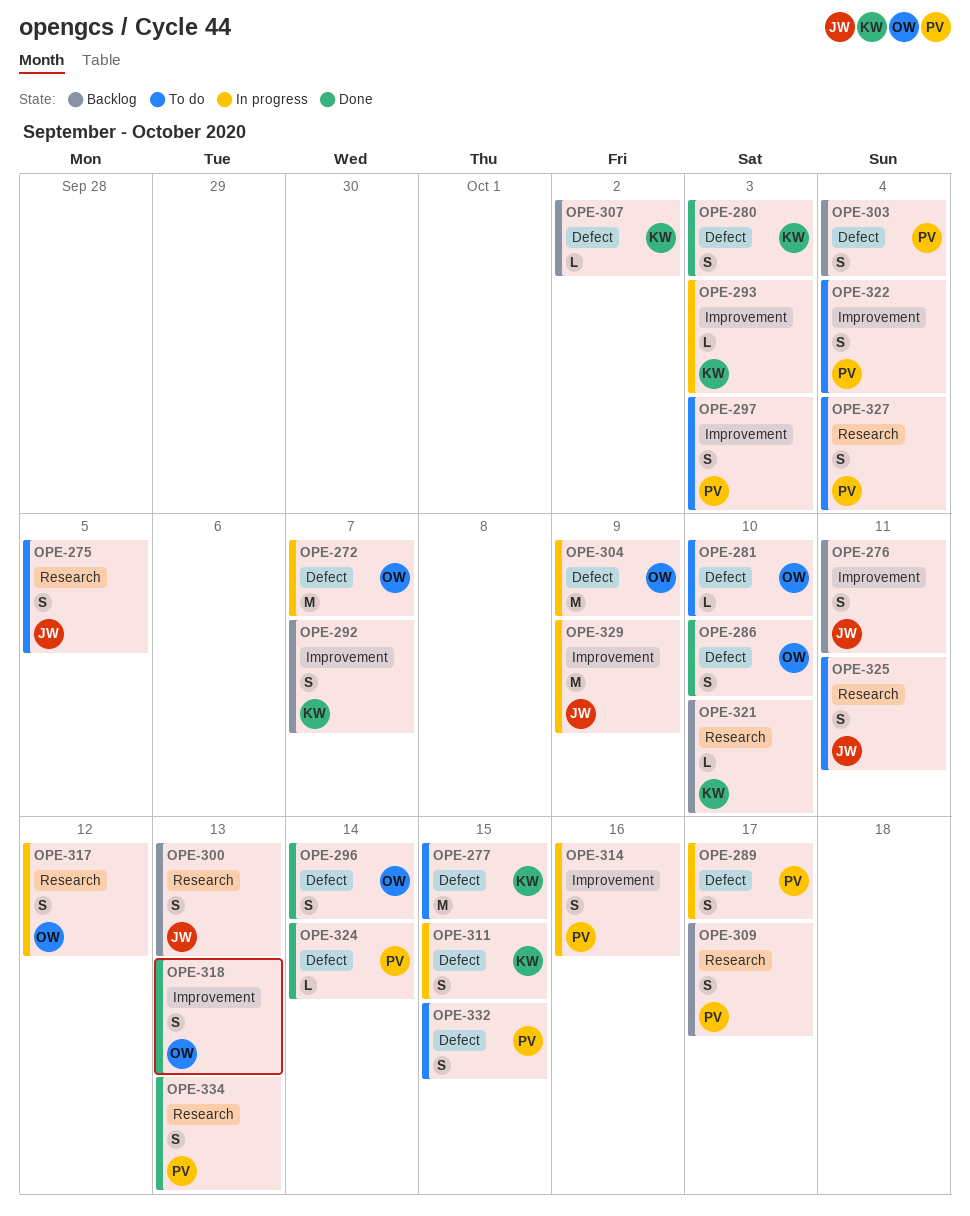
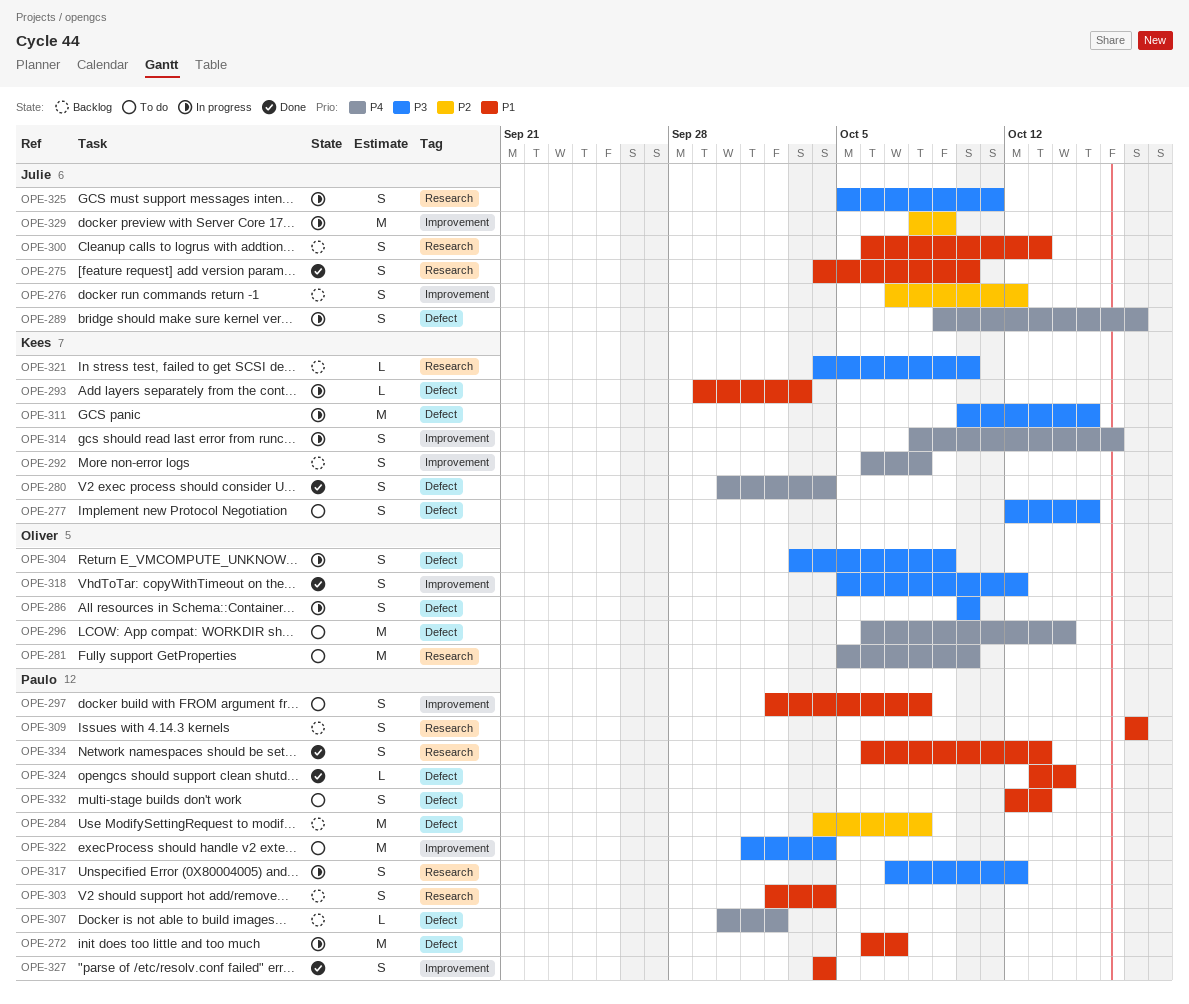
OPE-272, owner: Oliver -> Paulo
OPE-275, status: To do -> Done
OPE-275, due: Oct 5 -> Oct 10
OPE-276, due: Oct 11 -> Oct 12
OPE-277, estimate: M -> S
OPE-280, due: Oct 3 -> Oct 4
OPE-281, label: Defect -> Research
OPE-281, estimate: L -> M
OPE-284: none -> present
OPE-286, status: Done -> In progress
OPE-289, owner: Paulo -> Julie
OPE-292, due: Oct 7 -> Oct 8
OPE-293, label: Improvement -> Defect
OPE-296, status: Done -> To do
OPE-296, estimate: S -> M
OPE-297, due: Oct 3 -> Oct 8
OPE-303, label: Defect -> Research
OPE-304, estimate: M -> S
OPE-307, owner: Kees -> Paulo
OPE-311, estimate: S -> M
OPE-314, owner: Paulo -> Kees
OPE-317, owner: Oliver -> Paulo
OPE-318, due: Oct 13 -> Oct 12
OPE-322, estimate: S -> M
OPE-325, status: To do -> In progress
OPE-327, status: To do -> Done
OPE-327, label: Research -> Improvement
OPE-332, due: Oct 15 -> Oct 13

